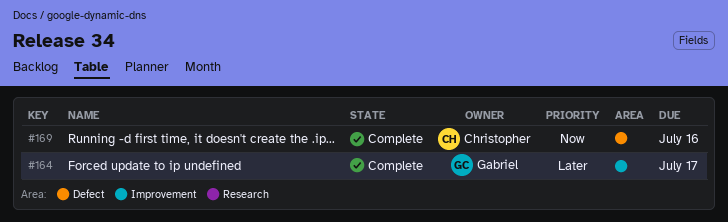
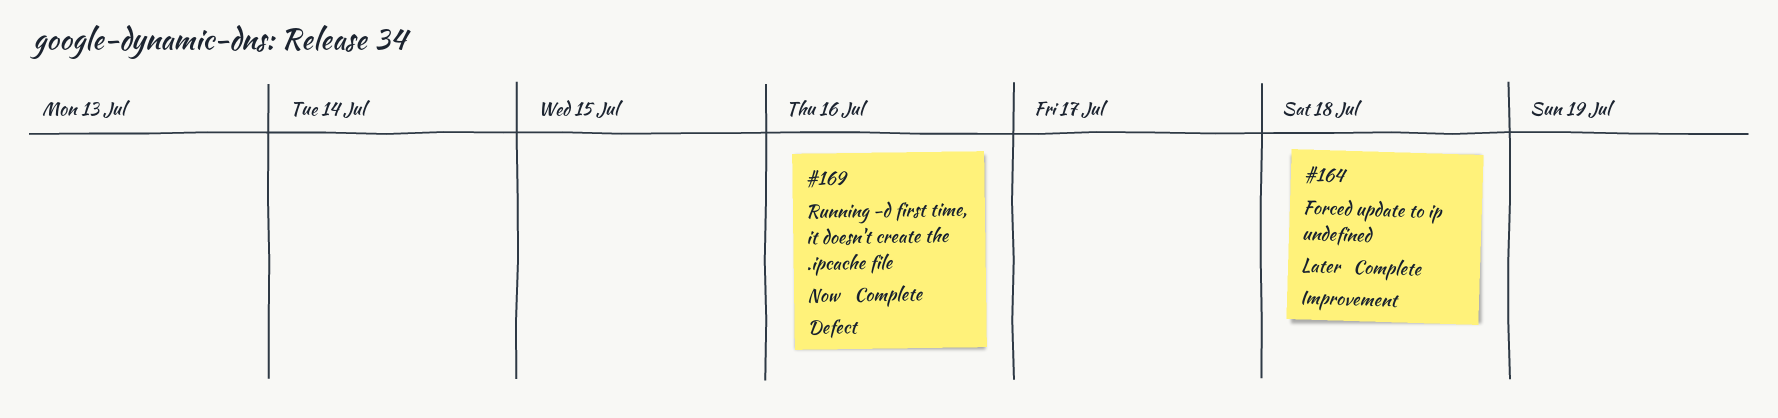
#164, due: Jul 17 -> Jul 18

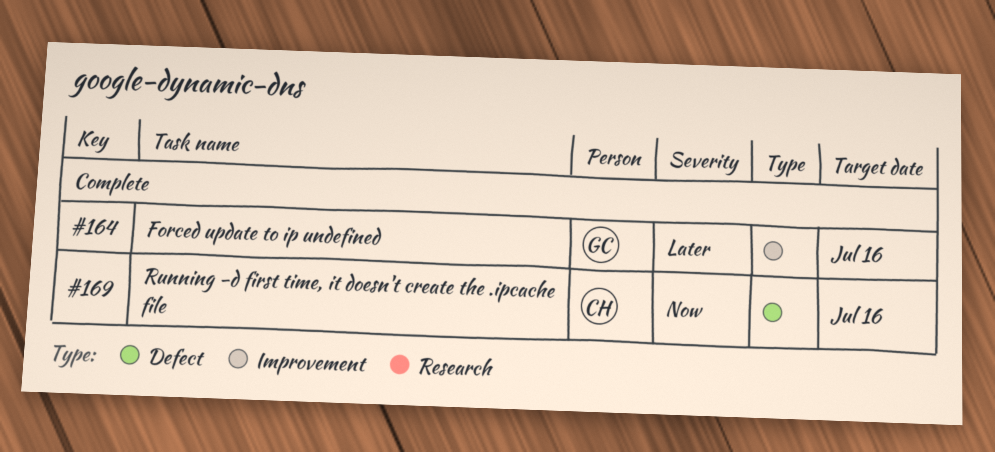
#164, due: Jul 18 -> Jul 16

